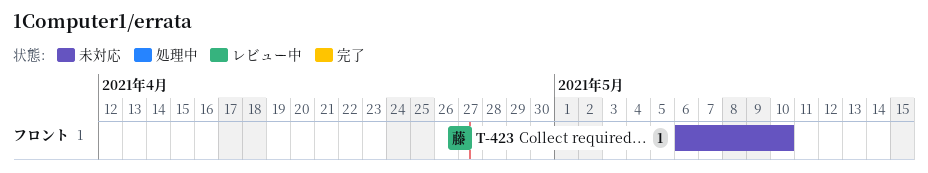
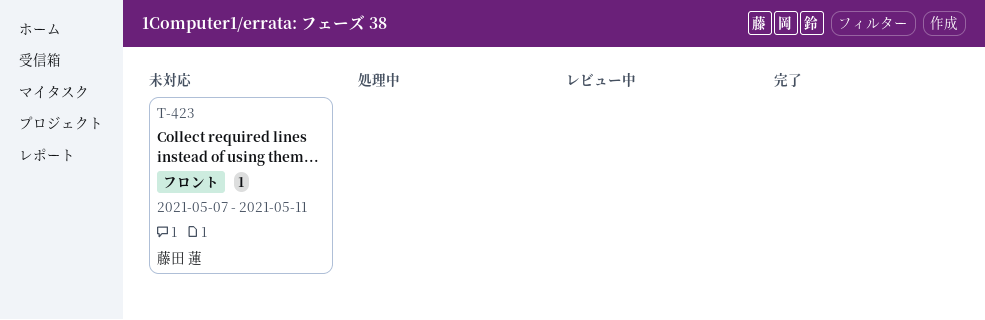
T-423, start: May 6 -> May 7
T-423, due: May 10 -> May 11

